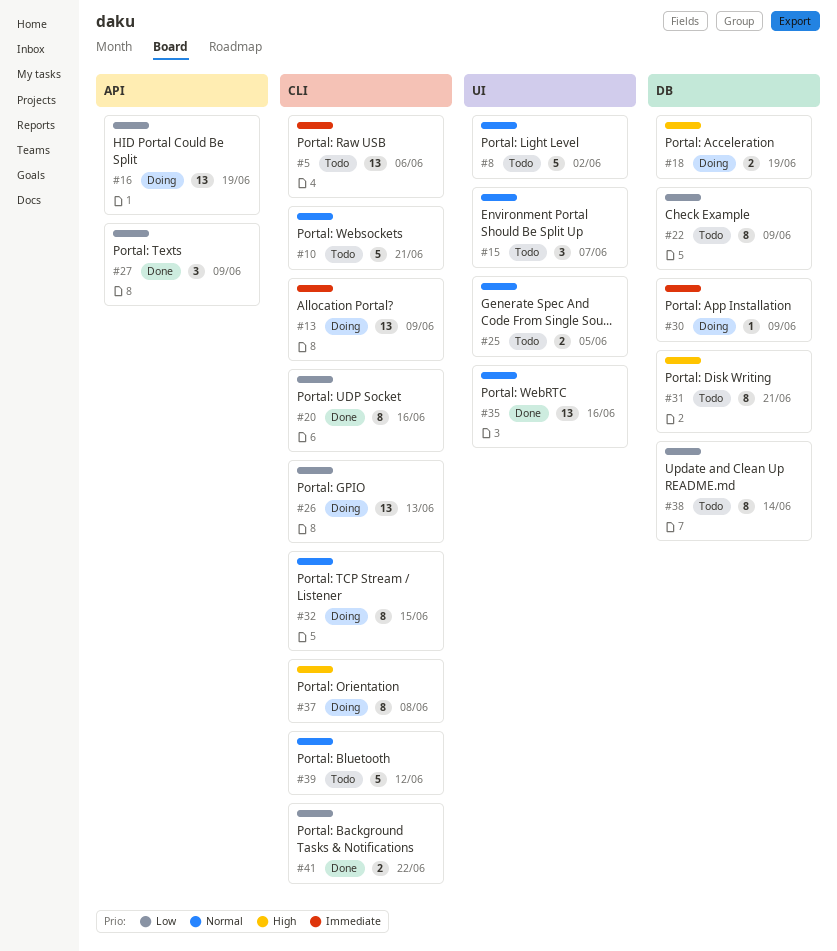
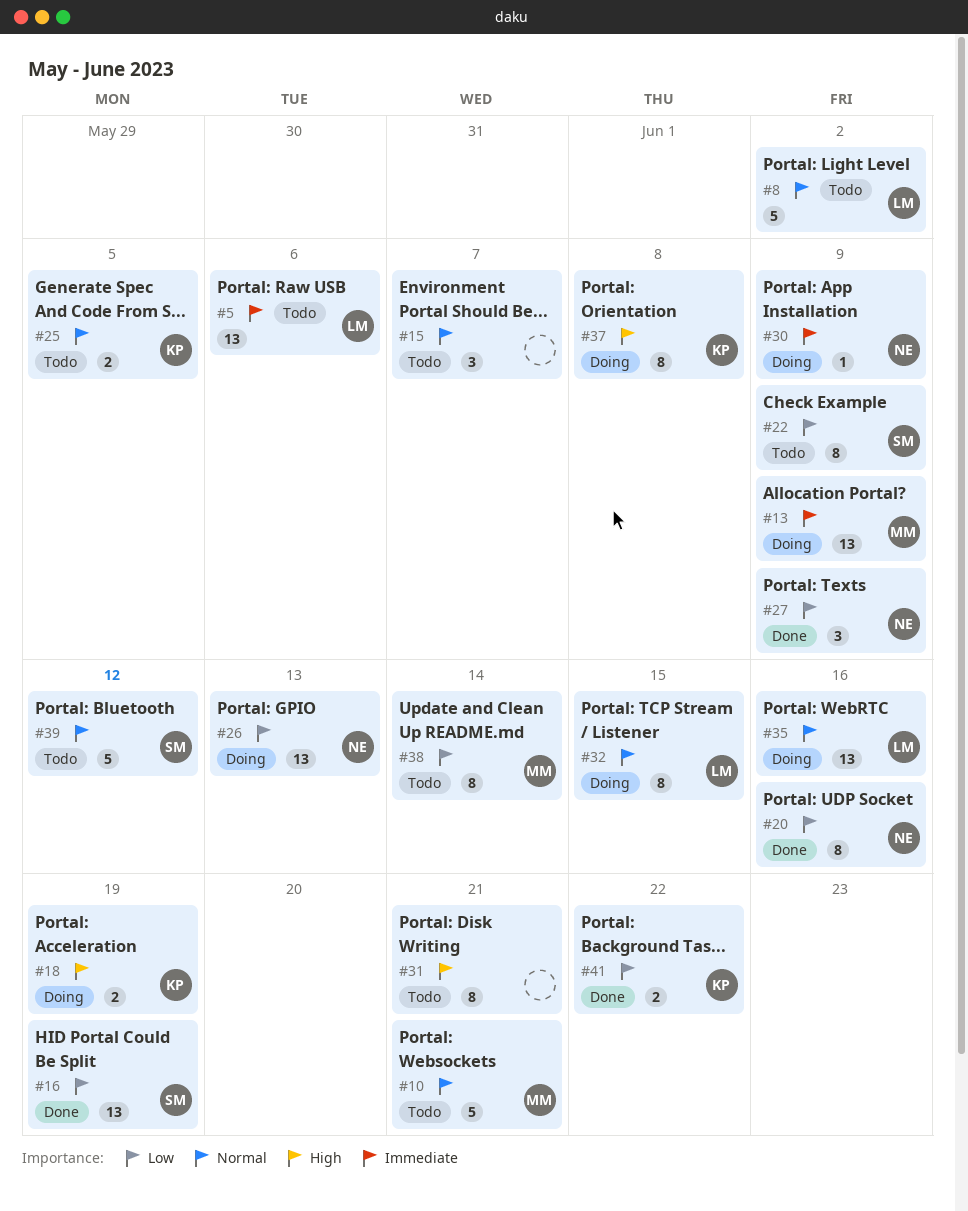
#16, status: Doing -> Done
#35, status: Done -> Doing

